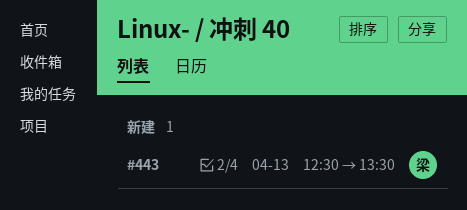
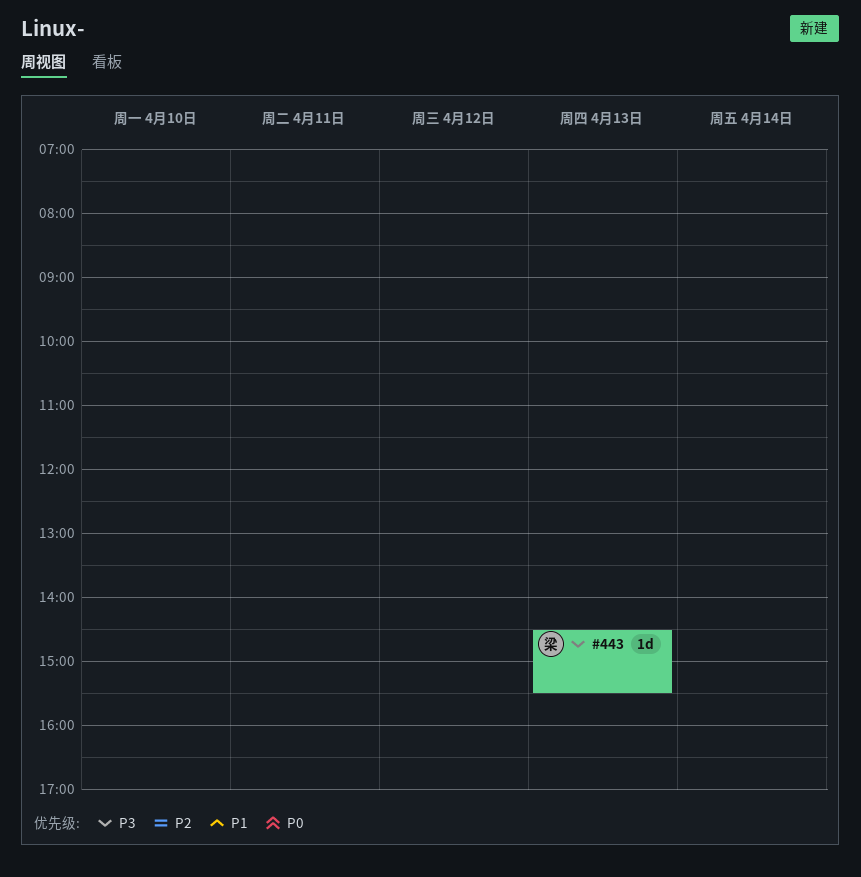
#443, begins: 12:30 -> 14:30
#443, ends: 13:30 -> 15:30

